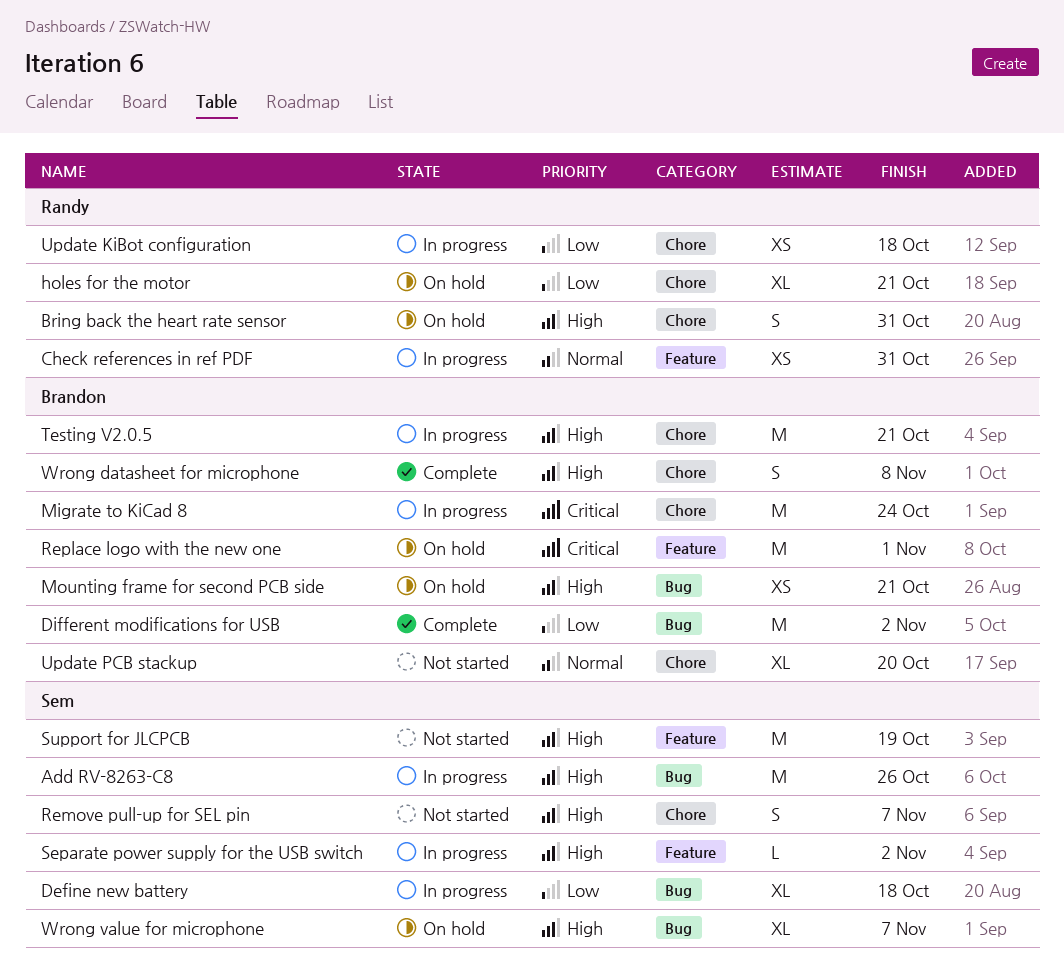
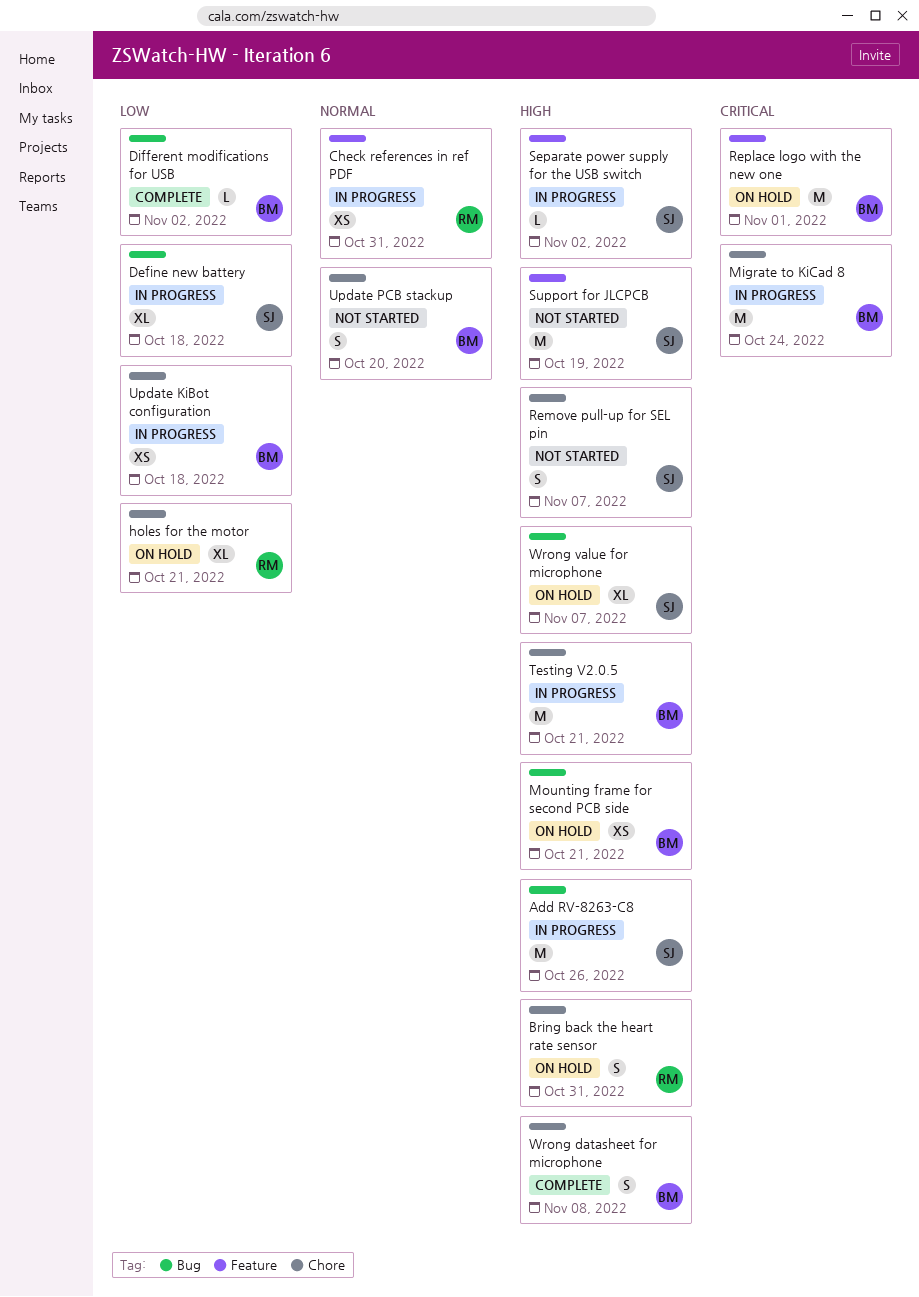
Different modifications for USB, estimate: M -> L
Update KiBot configuration, owner: Randy -> Brandon
Update PCB stackup, estimate: XL -> S

